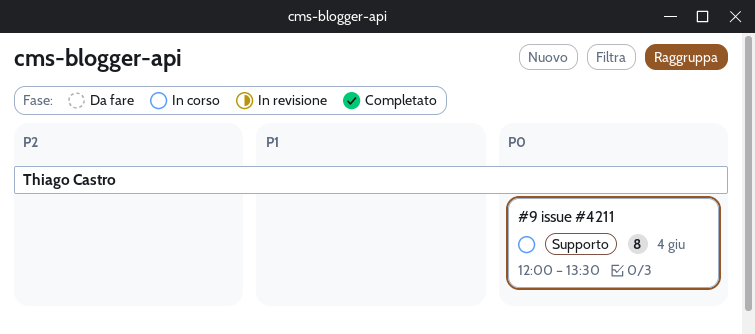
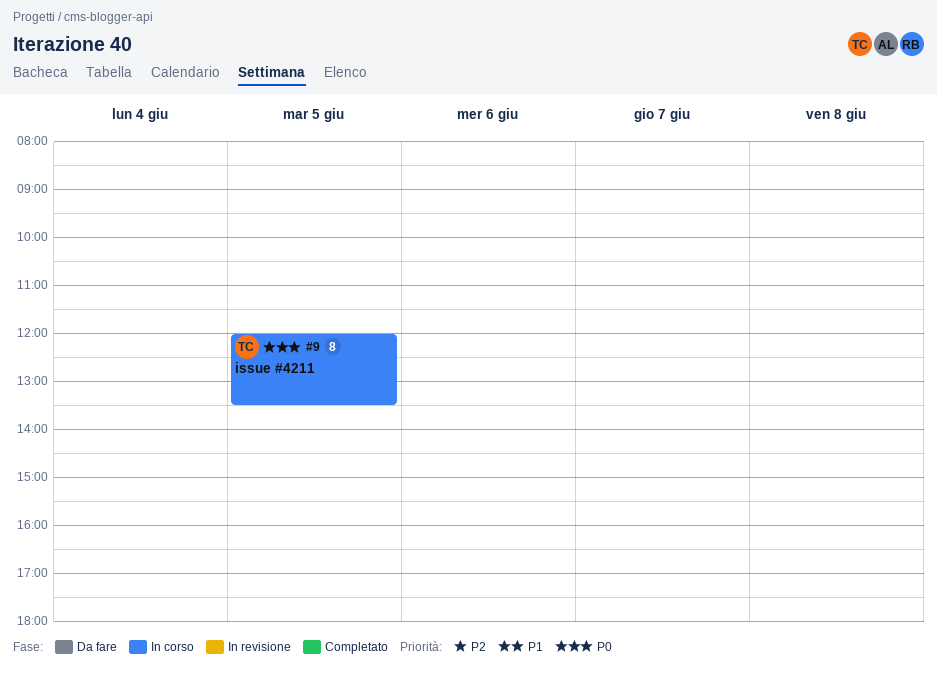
#9, day: Jun 4 -> Jun 5

